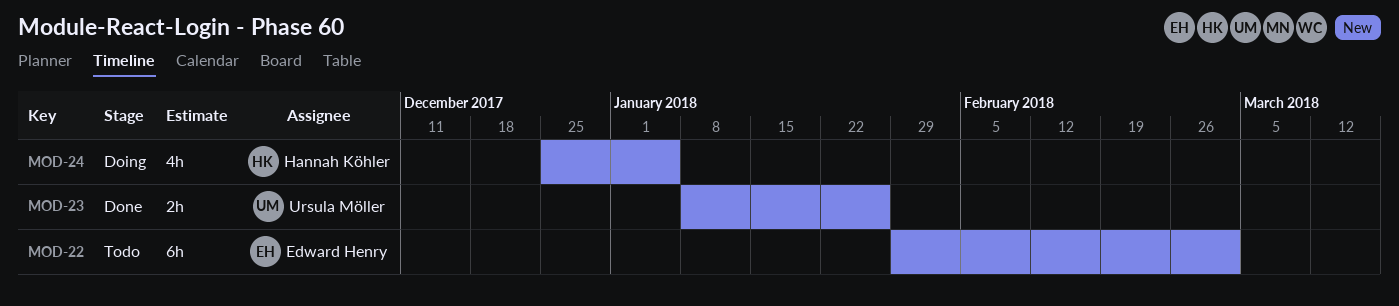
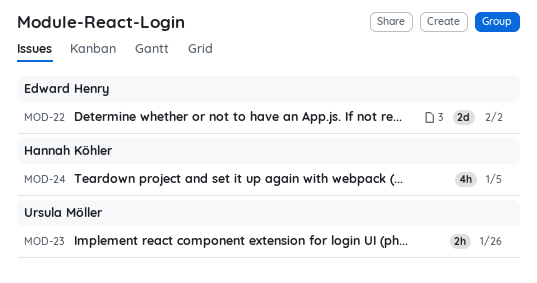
MOD-22, estimate: 6h -> 2d
MOD-22, due: Mar 2 -> Feb 2

